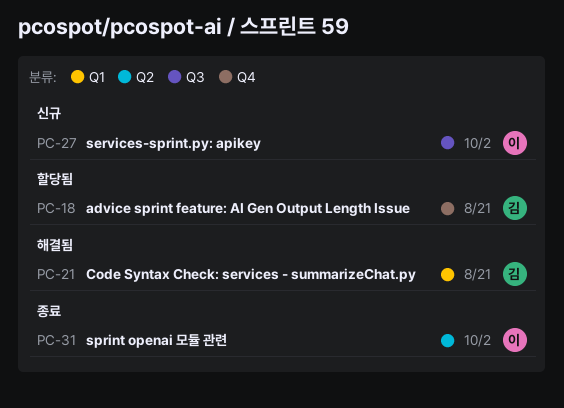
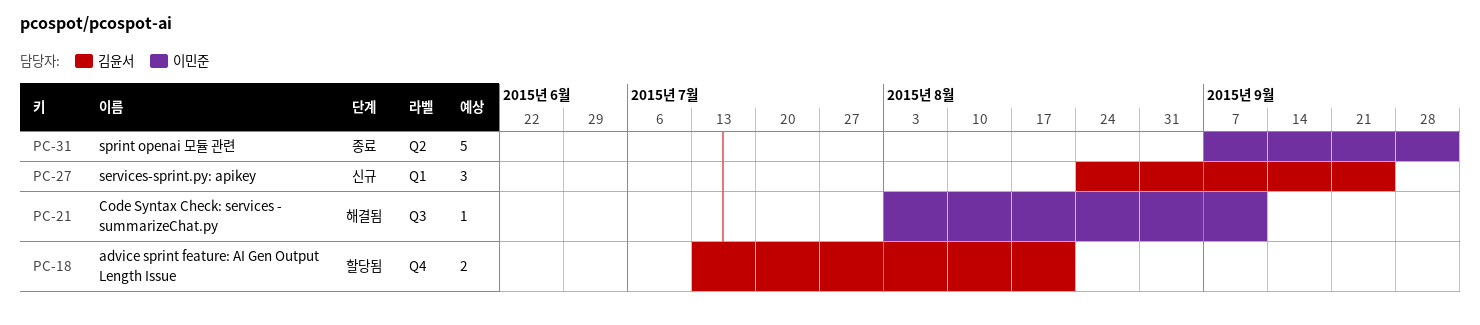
PC-21, owner: 김윤서 -> 이민준
PC-21, label: Q1 -> Q3
PC-21, due: Aug 21 -> Sep 11
PC-27, owner: 이민준 -> 김윤서
PC-27, label: Q3 -> Q1
PC-27, due: Oct 2 -> Sep 25

